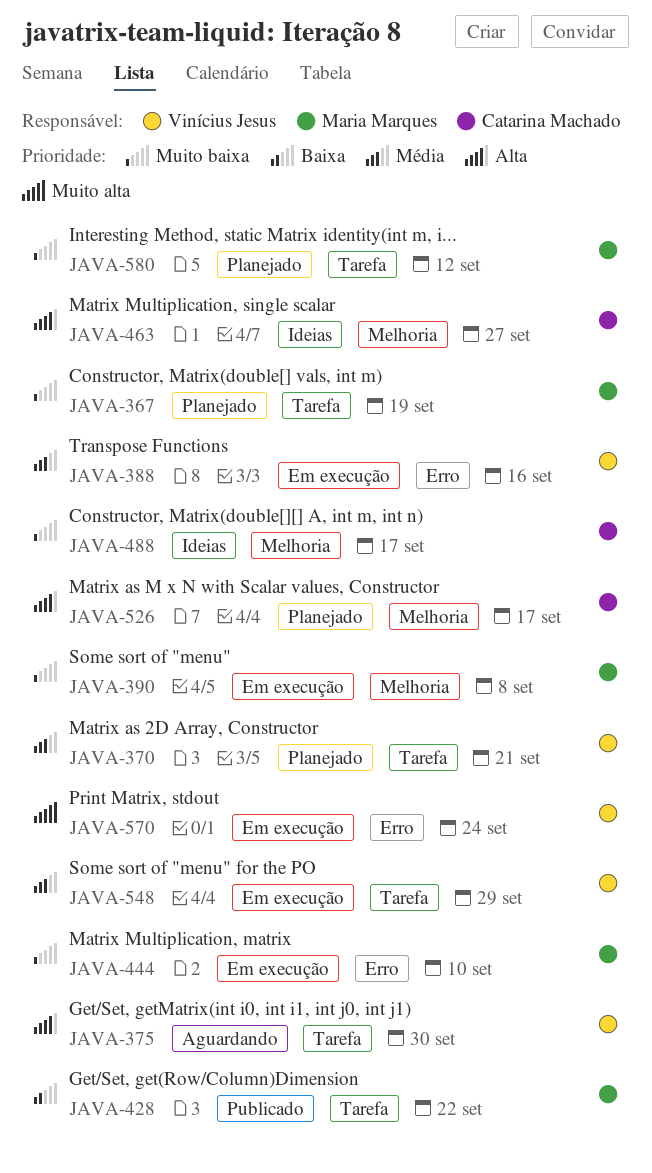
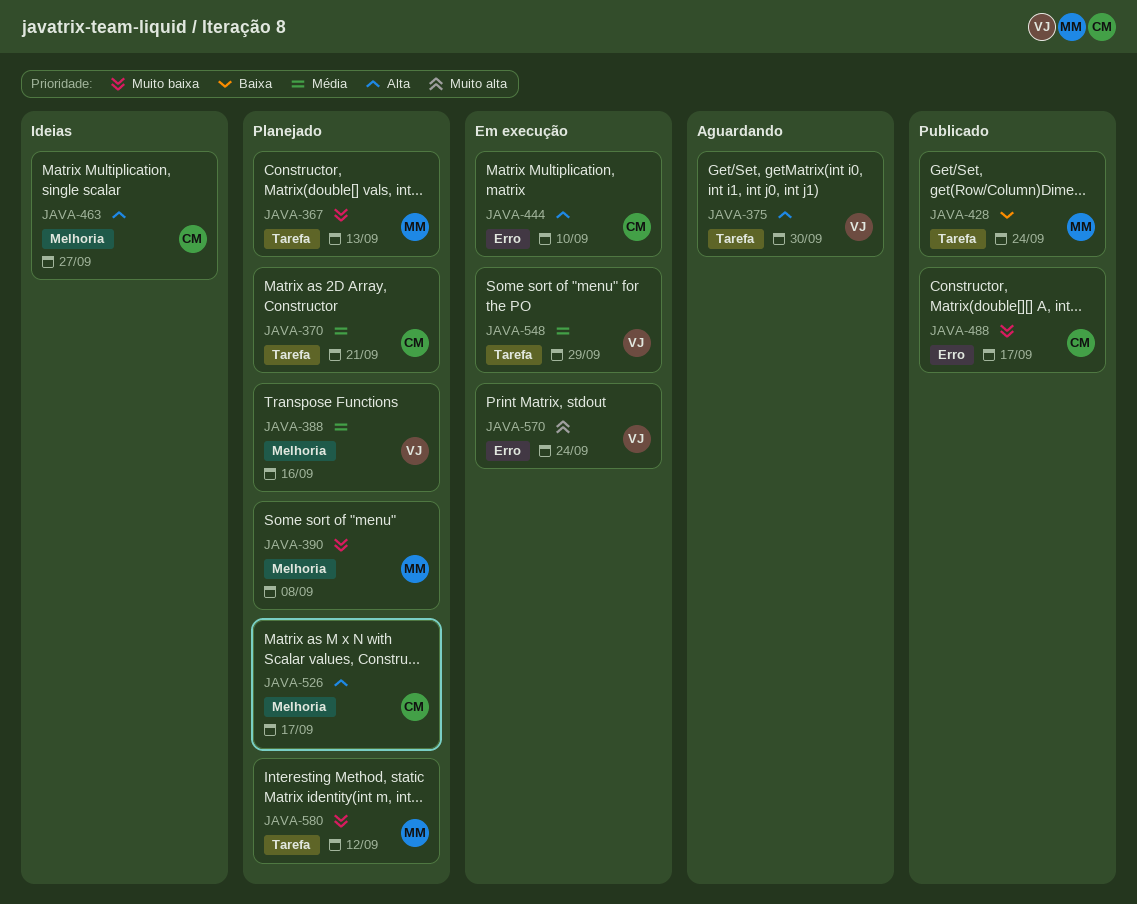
JAVA-367, due: Sep 19 -> Sep 13
JAVA-370, owner: Vinícius Jesus -> Catarina Machado
JAVA-388, status: Em execução -> Planejado
JAVA-388, label: Erro -> Melhoria
JAVA-390, status: Em execução -> Planejado
JAVA-428, due: Sep 22 -> Sep 24
JAVA-444, owner: Maria Marques -> Catarina Machado
JAVA-444, priority: Muito baixa -> Alta
JAVA-488, status: Ideias -> Publicado
JAVA-488, label: Melhoria -> Erro

